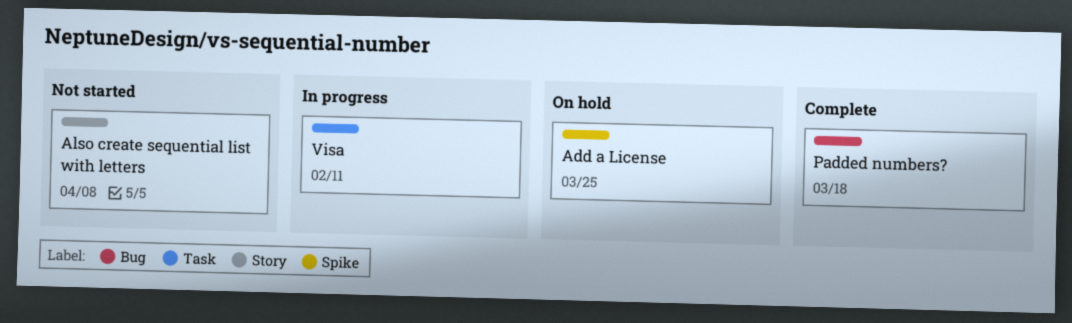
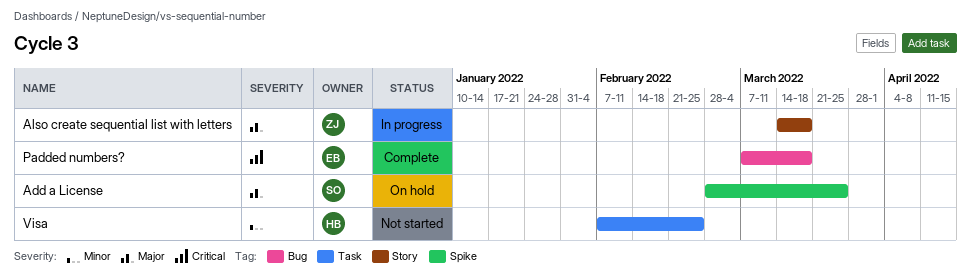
Also create sequential list with letters, status: Not started -> In progress
Also create sequential list with letters, due: Apr 8 -> Mar 18
Visa, status: In progress -> Not started
Visa, due: Feb 11 -> Feb 25

